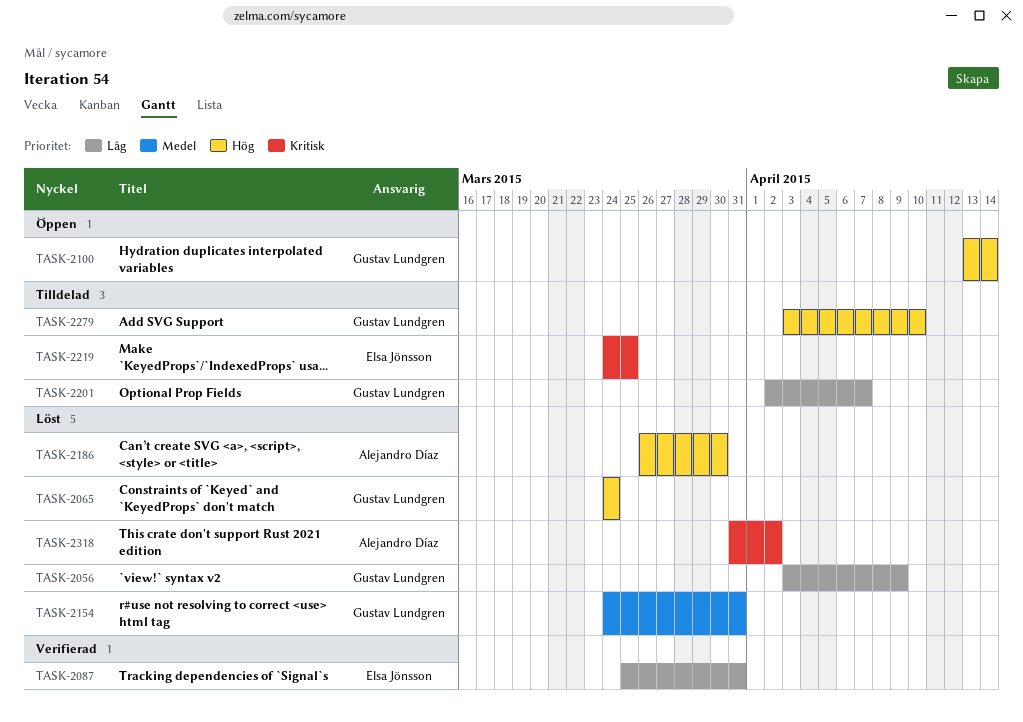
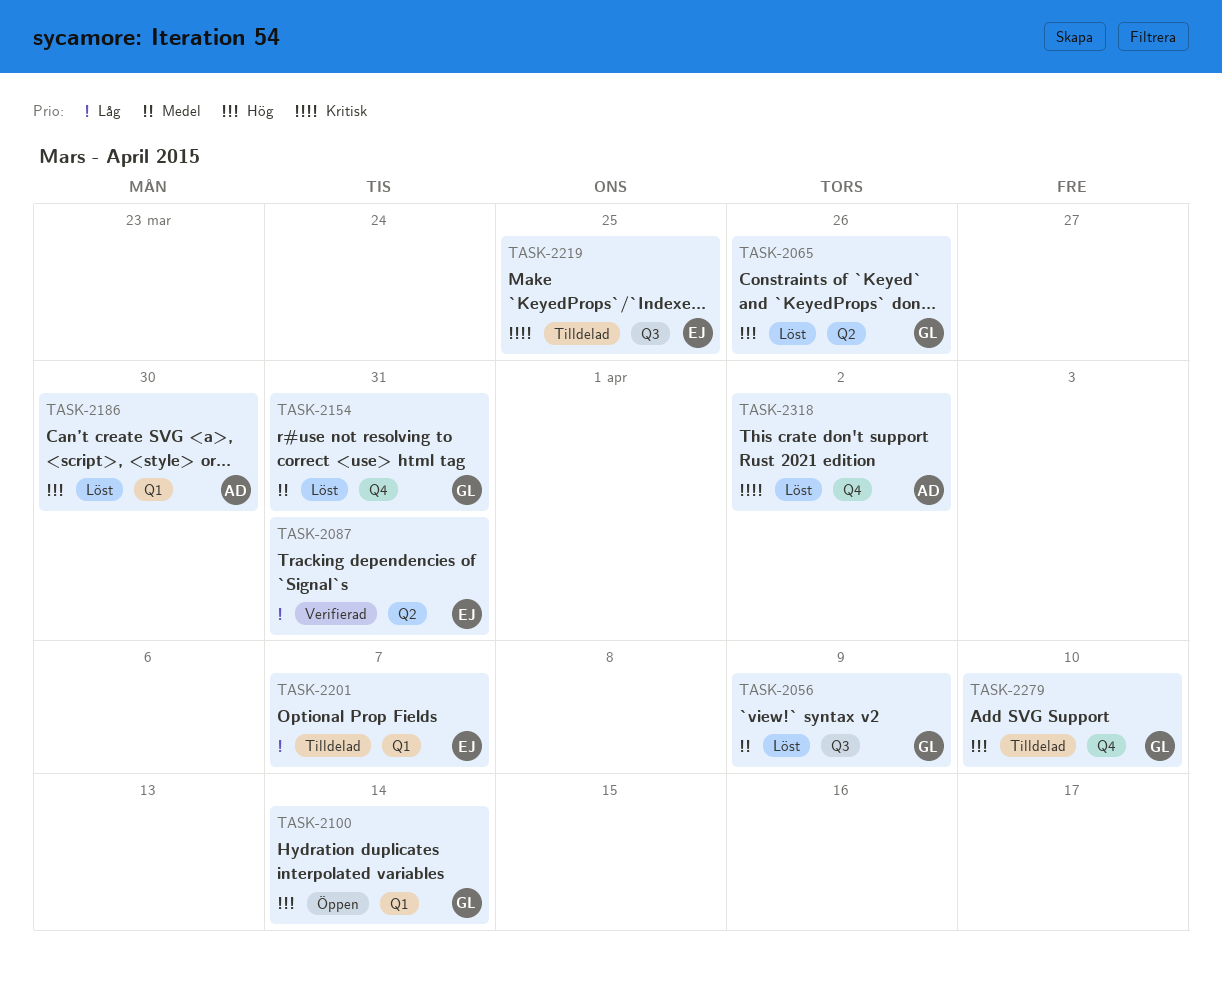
TASK-2056, priority: Låg -> Medel
TASK-2065, due: Mar 24 -> Mar 26
TASK-2201, owner: Gustav Lundgren -> Elsa Jönsson

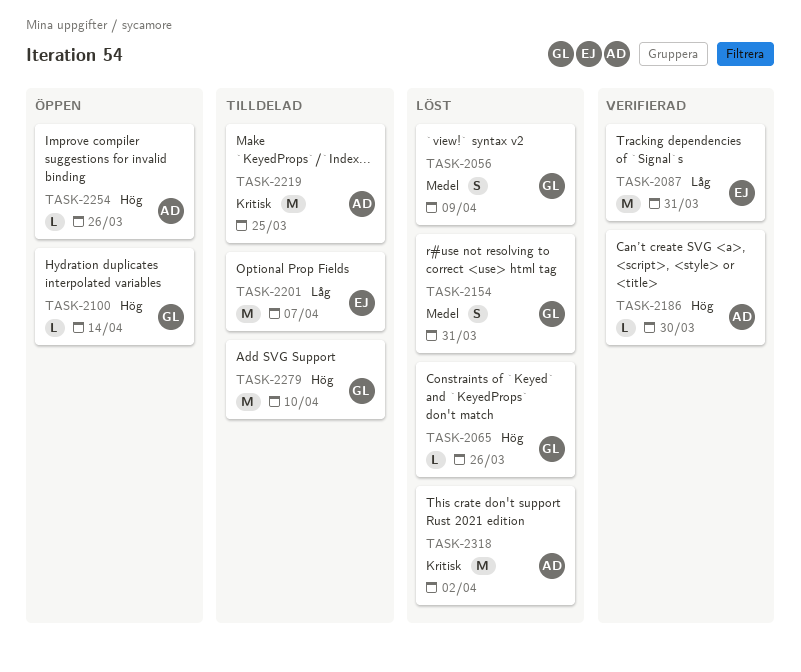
TASK-2186, status: Löst -> Verifierad
TASK-2219, owner: EJ -> AD
TASK-2254: none -> present

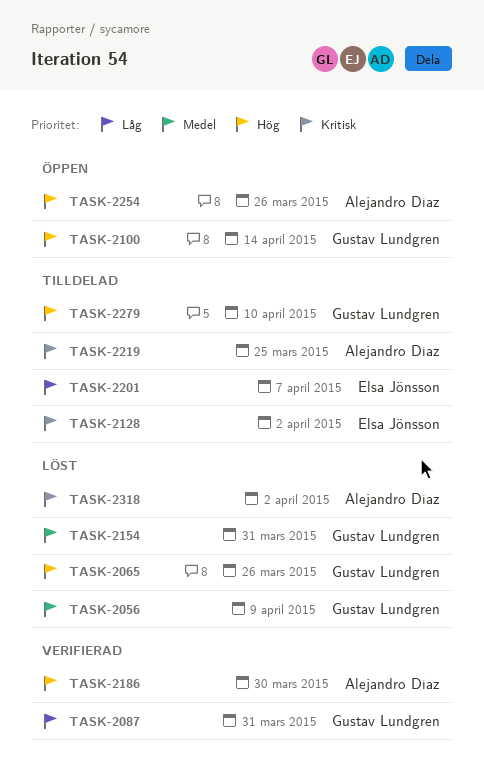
TASK-2087, owner: Elsa Jönsson -> Gustav Lundgren
TASK-2128: none -> present

